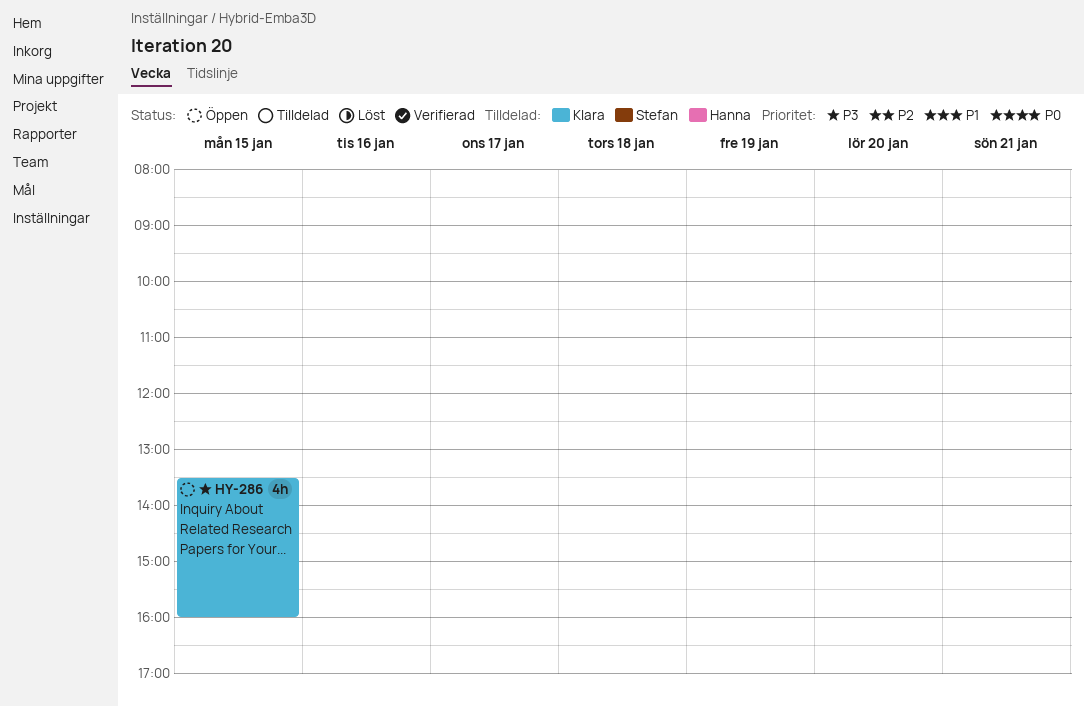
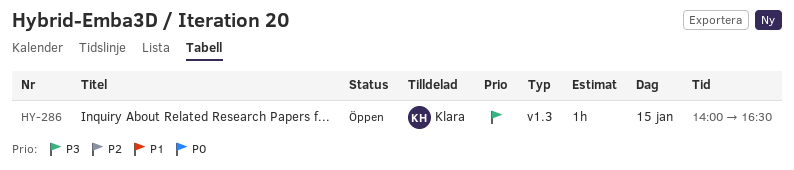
HY-286, estimate: 4h -> 1h
HY-286, begins: 13:30 -> 14:00
HY-286, ends: 16:00 -> 16:30

